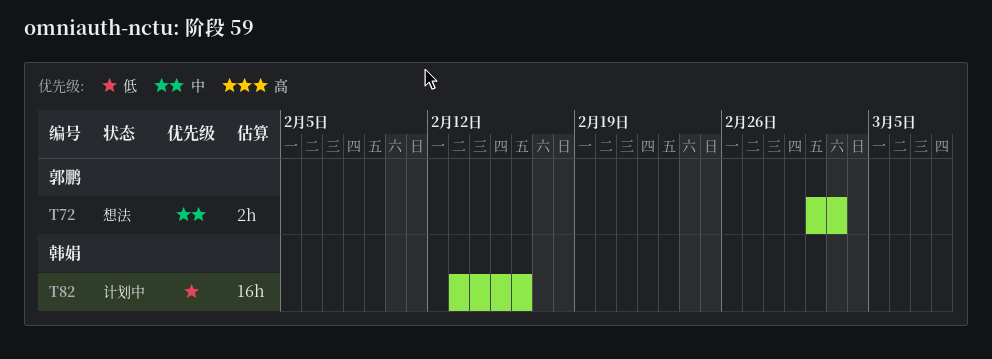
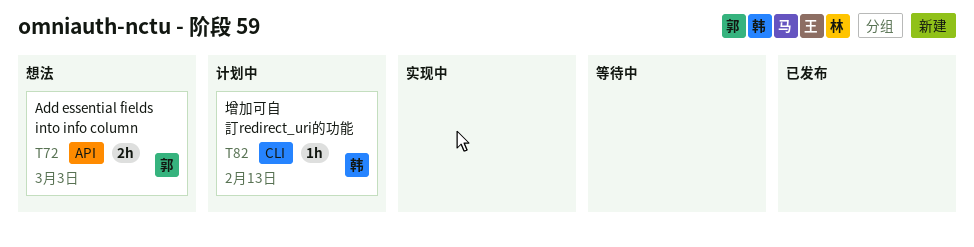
T82, estimate: 16h -> 1h
T82, due: Feb 16 -> Feb 13

